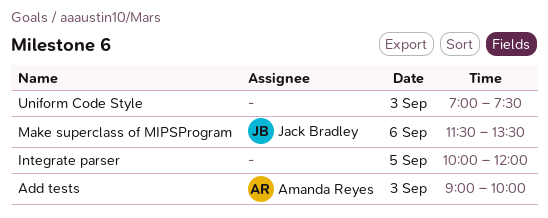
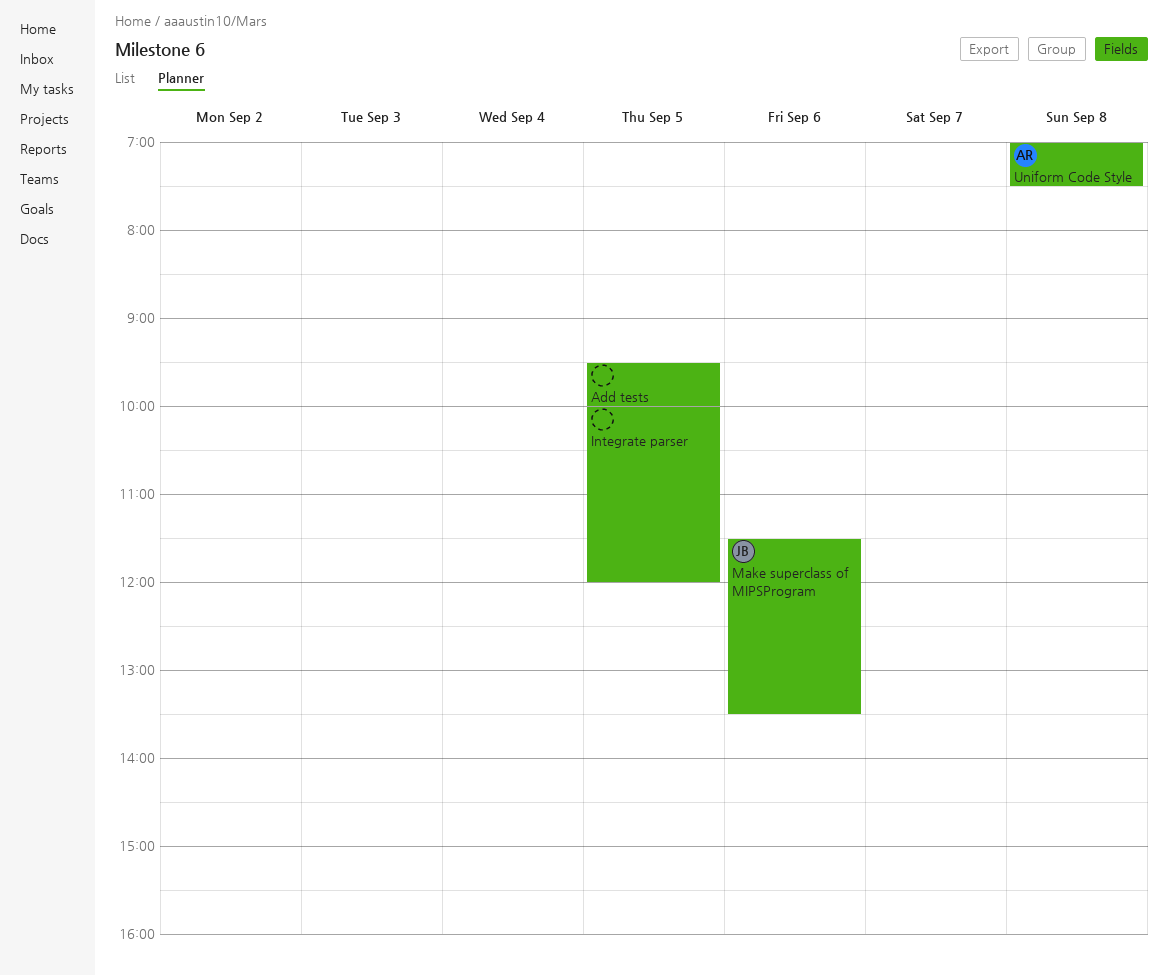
Add tests, owner: Amanda Reyes -> none
Add tests, day: Sep 3 -> Sep 5
Add tests, begins: 09:00 -> 09:30
Uniform Code Style, owner: none -> Amanda Reyes
Uniform Code Style, day: Sep 3 -> Sep 8

